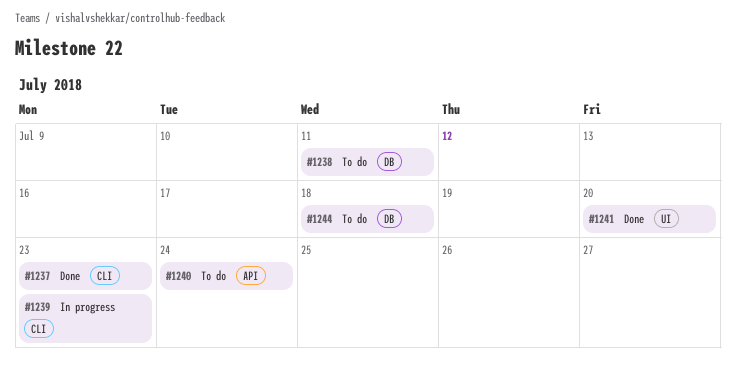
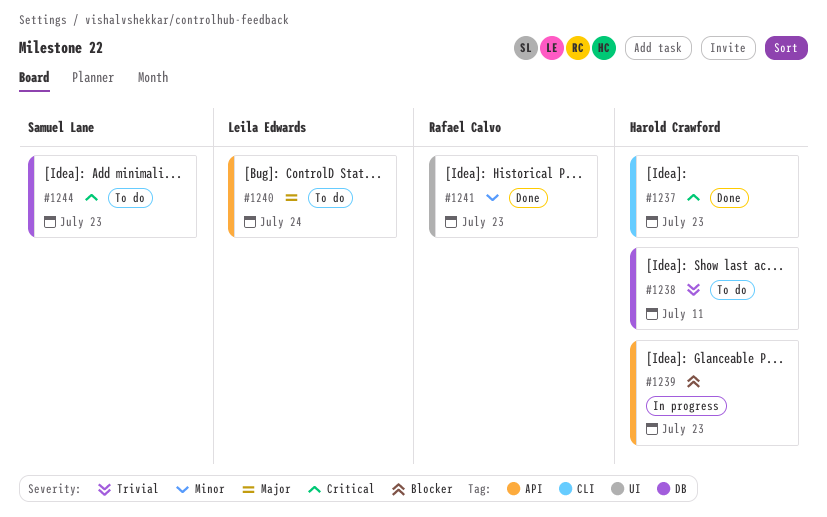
#1239, label: CLI -> API
#1241, due: Jul 20 -> Jul 23
#1244, due: Jul 18 -> Jul 23

